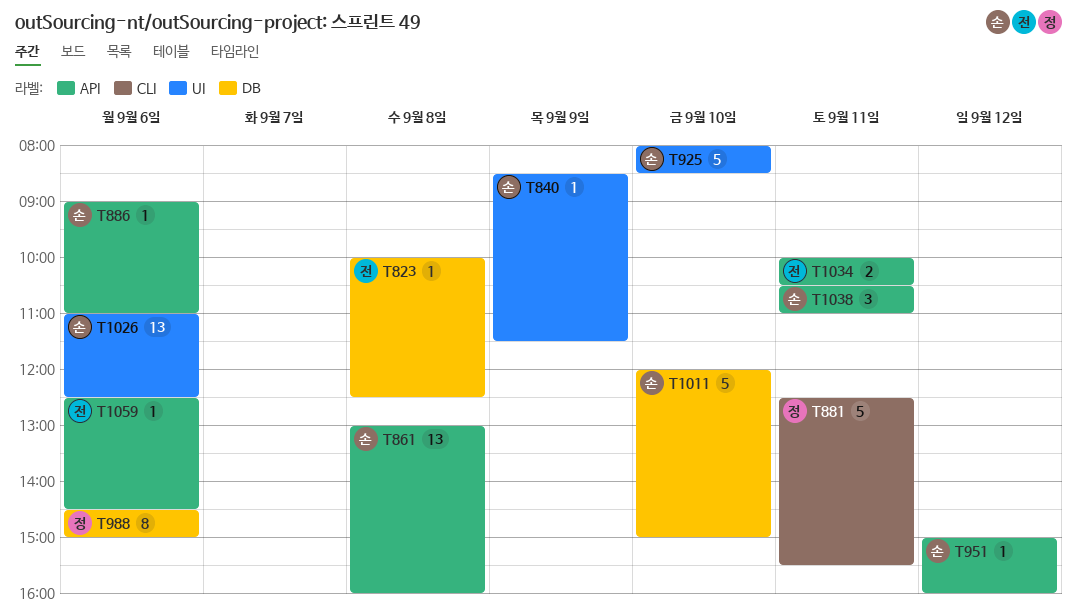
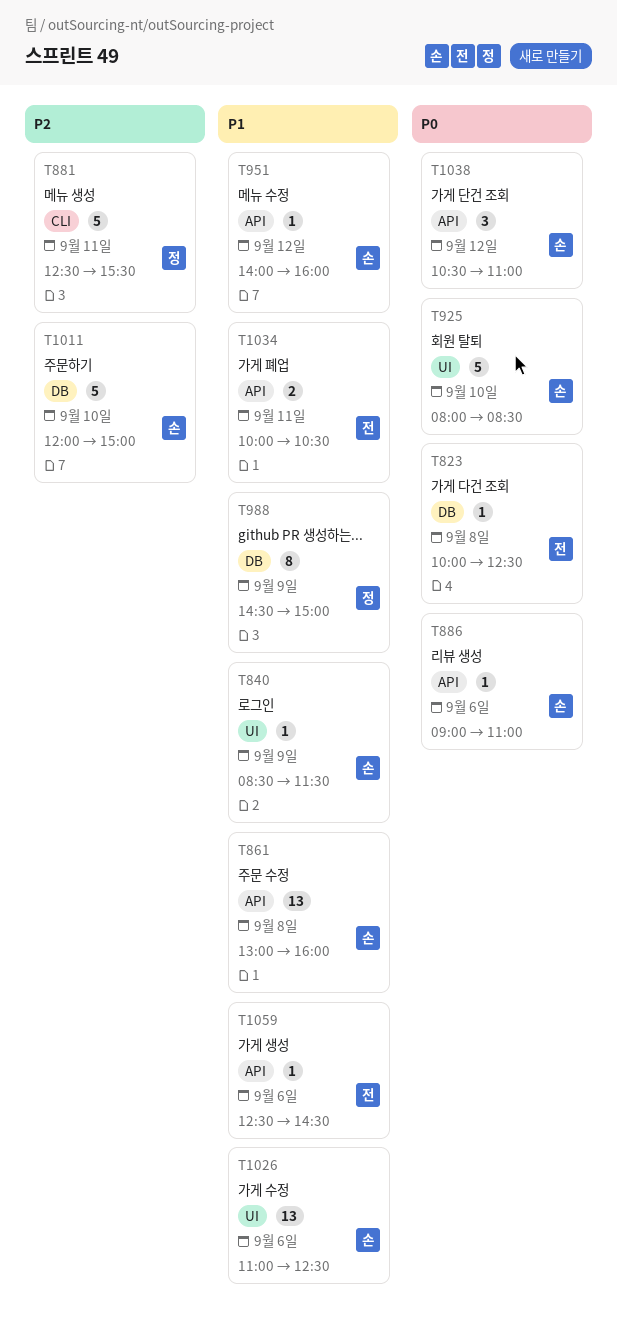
T951, begins: 15:00 -> 14:00
T988, day: Sep 6 -> Sep 9
T1038, day: Sep 11 -> Sep 12

